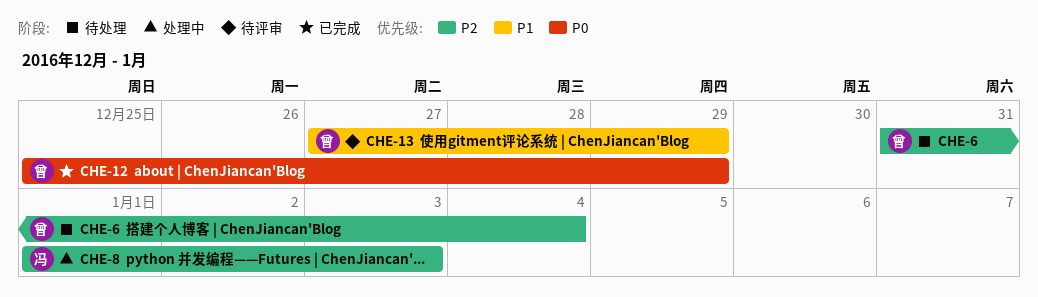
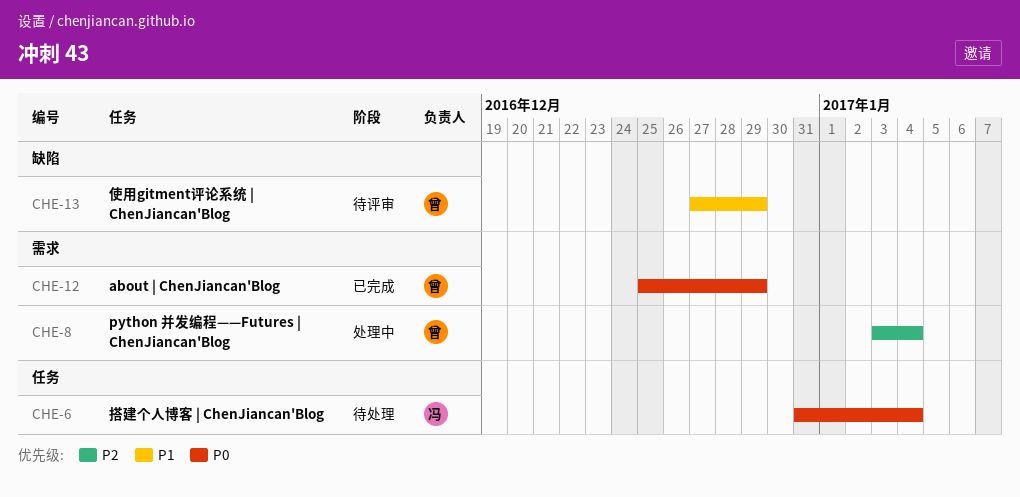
CHE-6, owner: 曾 -> 冯
CHE-6, priority: P2 -> P0
CHE-8, owner: 冯 -> 曾
CHE-8, start: Jan 1 -> Jan 3
CHE-8, due: Jan 3 -> Jan 4

